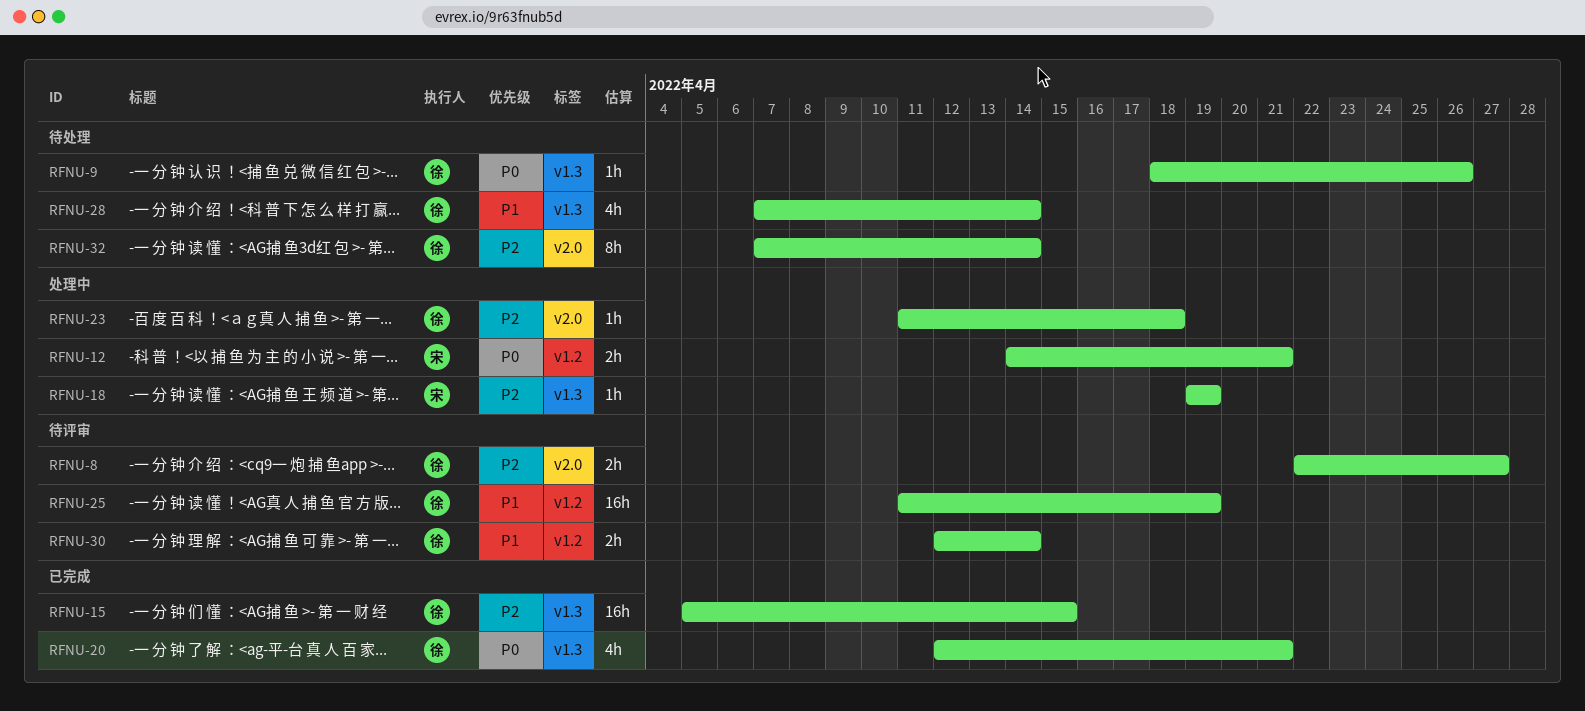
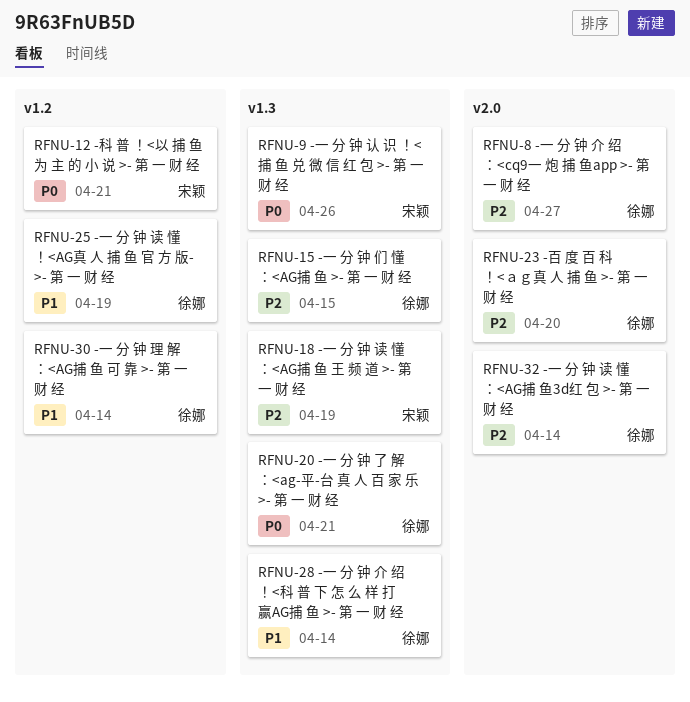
RFNU-9, owner: 徐娜 -> 宋颖
RFNU-23, due: Apr 18 -> Apr 20

